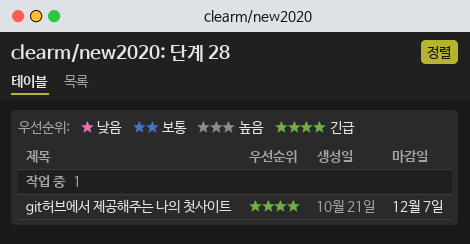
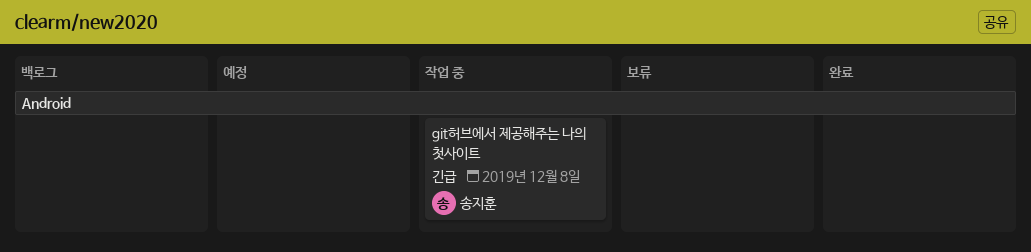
git허브에서 제공해주는 나의 첫사이트, due: Dec 7 -> Dec 8

